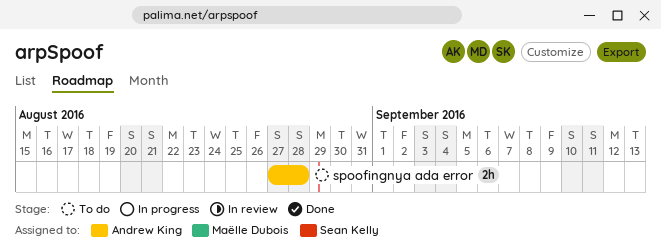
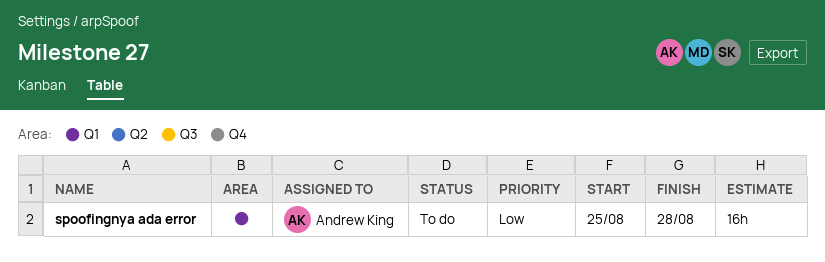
spoofingnya ada error, estimate: 2h -> 16h
spoofingnya ada error, start: Aug 27 -> Aug 25

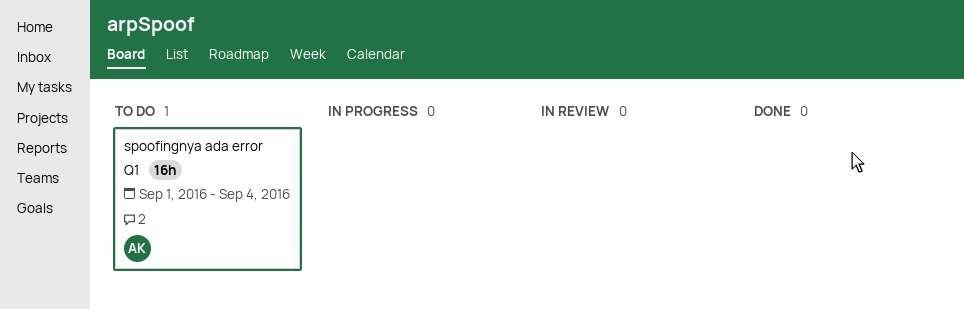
spoofingnya ada error, start: Aug 25 -> Sep 1
spoofingnya ada error, due: Aug 28 -> Sep 4

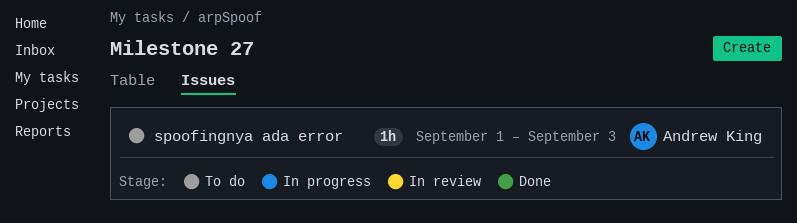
spoofingnya ada error, estimate: 16h -> 1h
spoofingnya ada error, due: Sep 4 -> Sep 3

